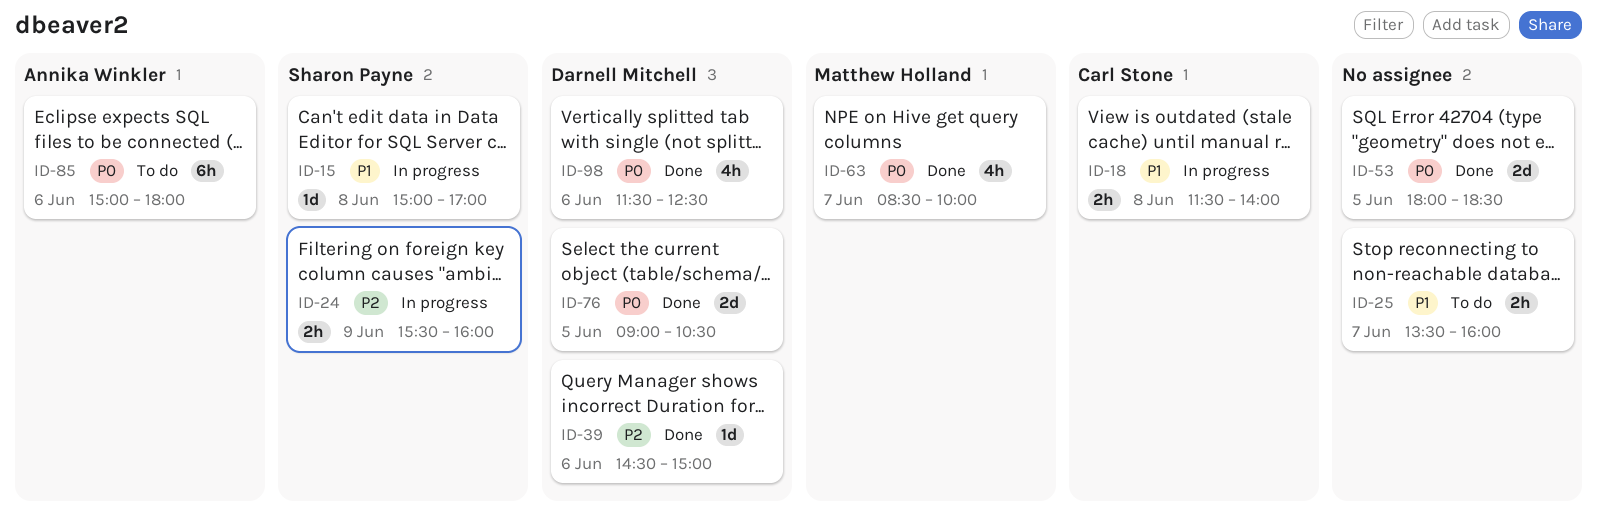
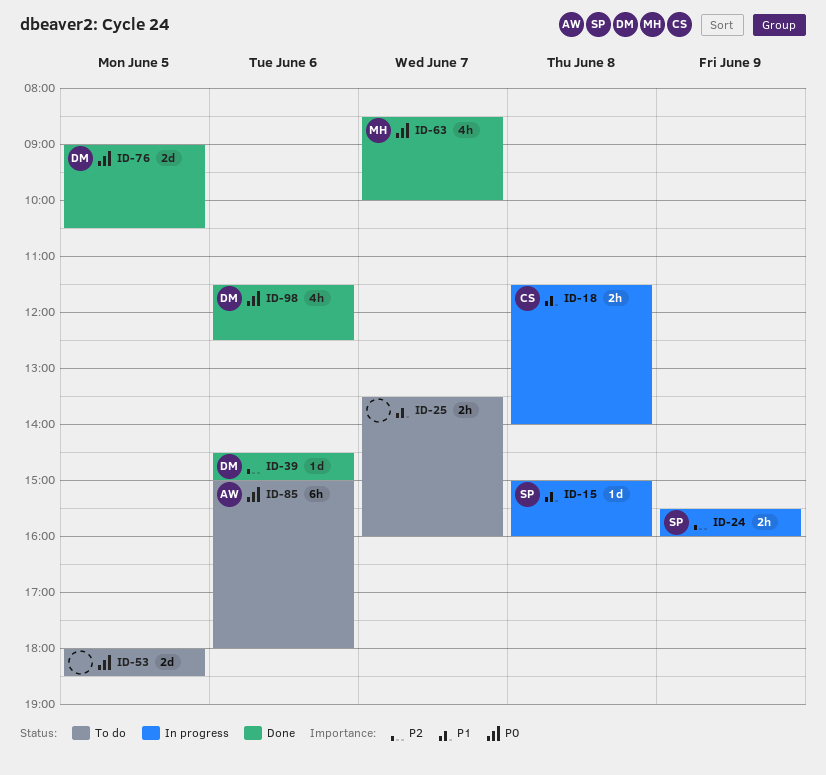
ID-15, ends: 17:00 -> 16:00
ID-53, status: Done -> To do

